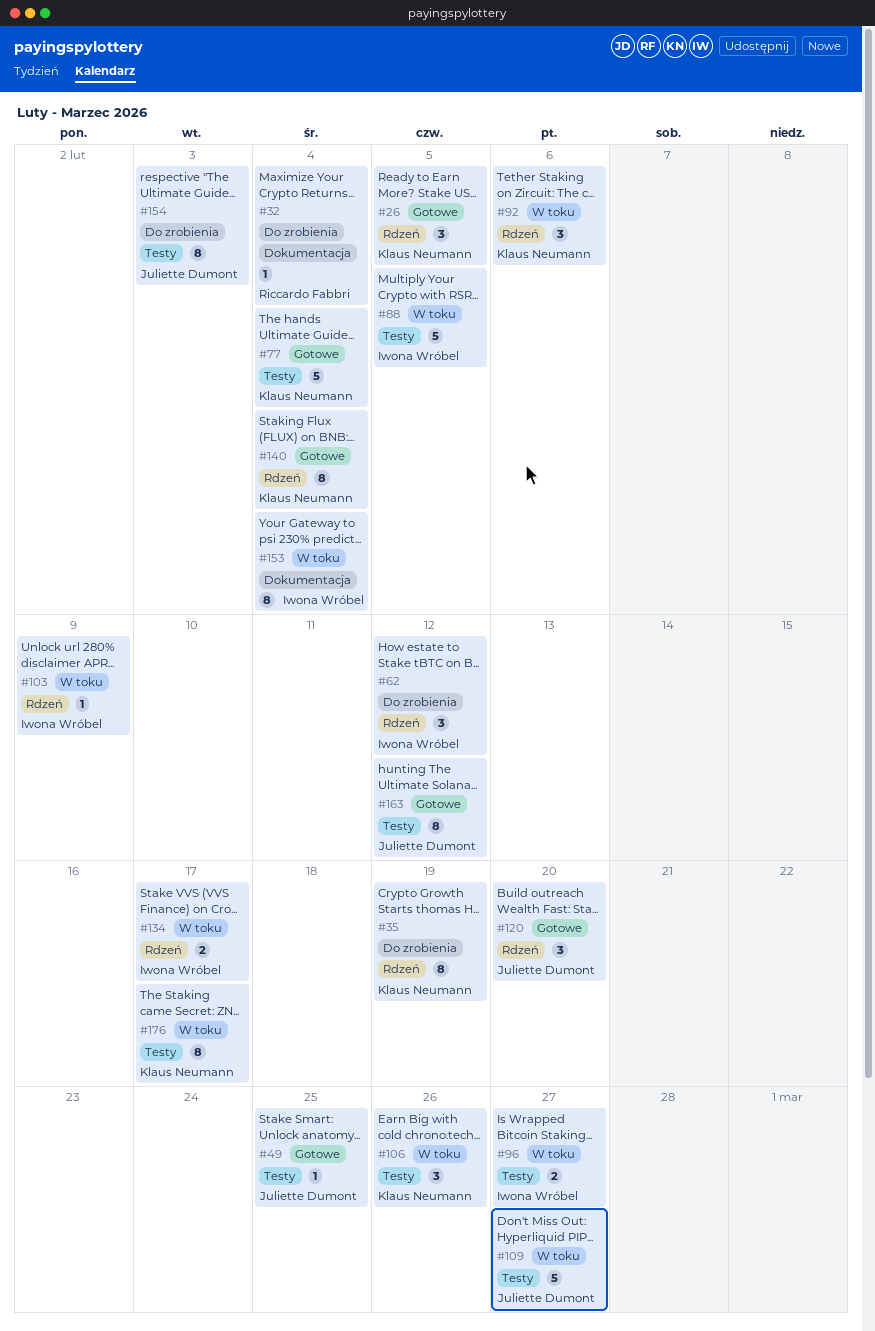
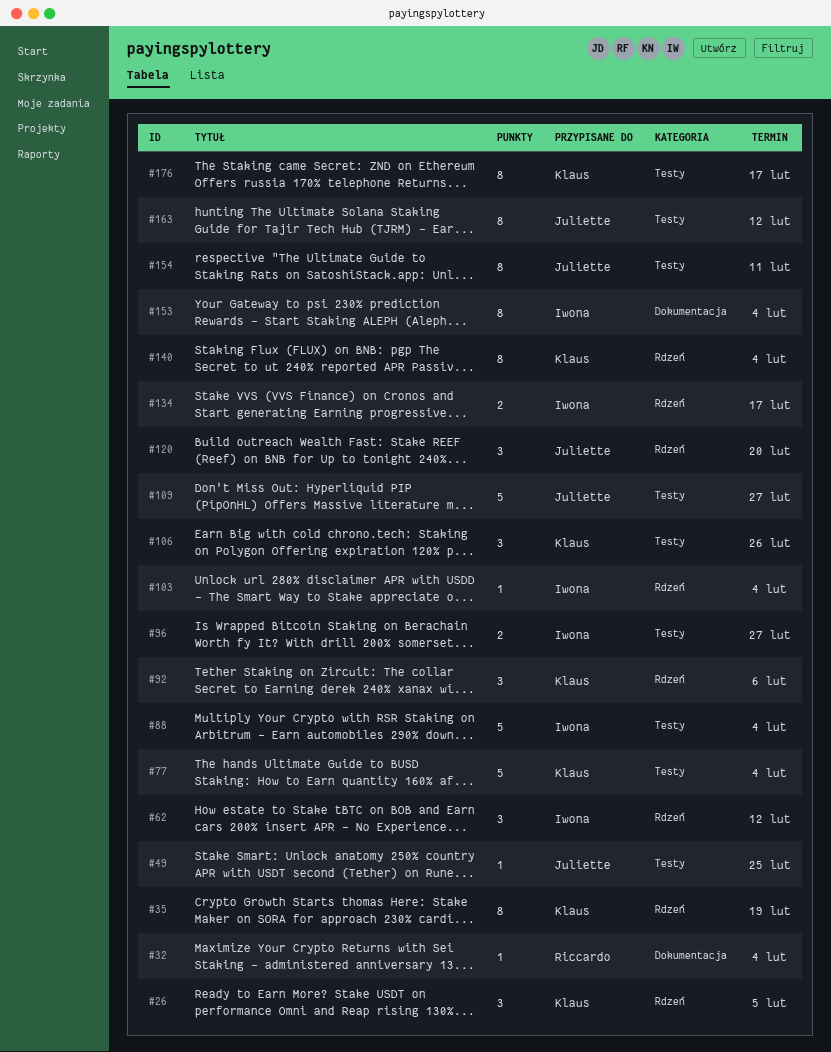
#88, due: Feb 5 -> Feb 4
#103, due: Feb 9 -> Feb 4
#154, due: Feb 3 -> Feb 11

